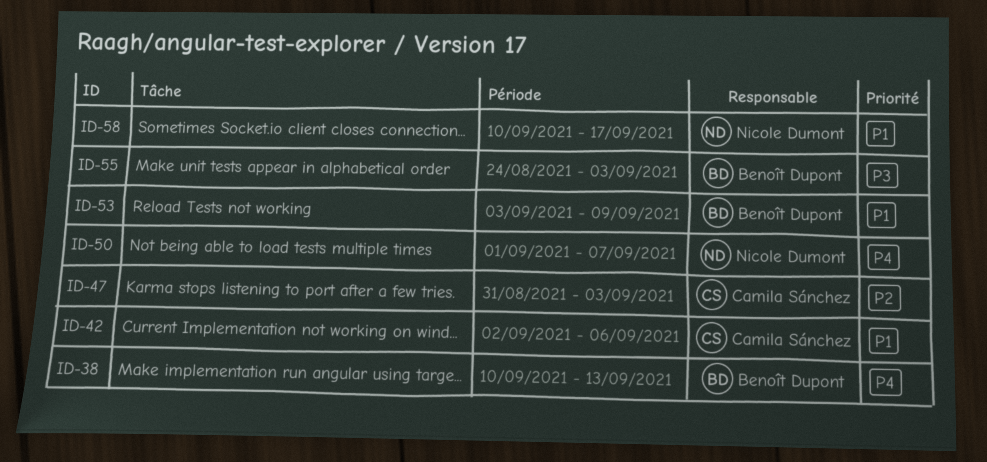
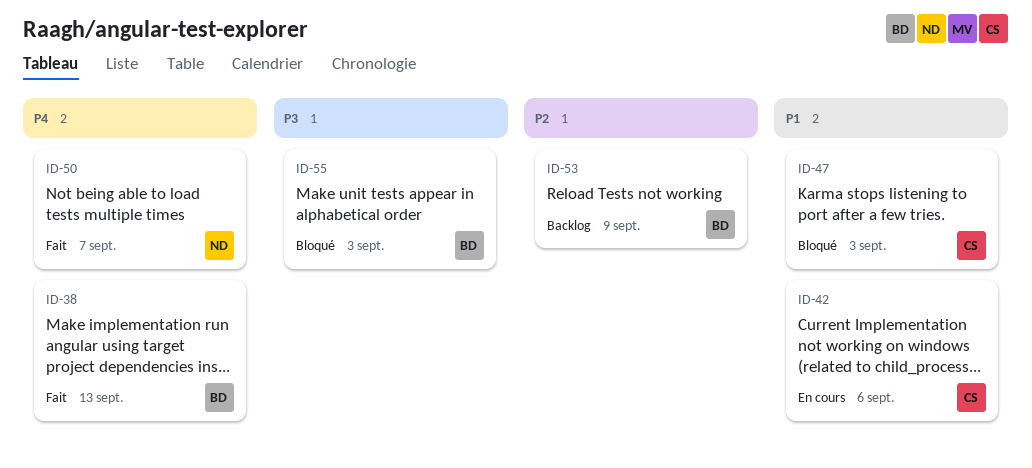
ID-47, priority: P2 -> P1
ID-53, priority: P1 -> P2
ID-58: present -> none

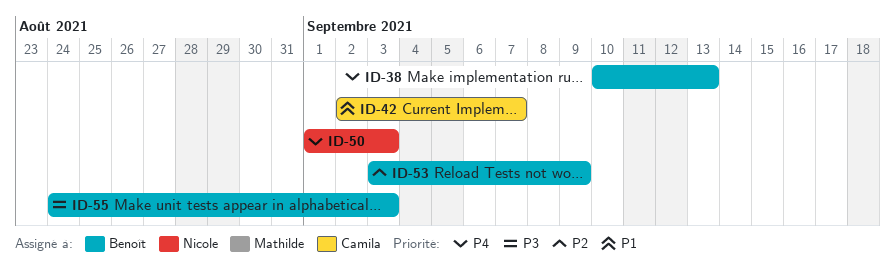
ID-42, due: Sep 6 -> Sep 7
ID-47: present -> none
ID-50, due: Sep 7 -> Sep 3

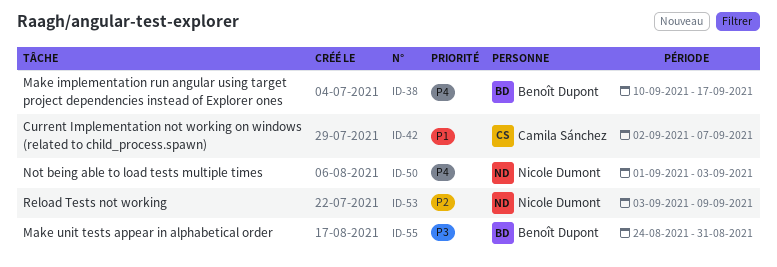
ID-38, due: Sep 13 -> Sep 17
ID-53, owner: Benoît Dupont -> Nicole Dumont
ID-55, due: Sep 3 -> Aug 31

